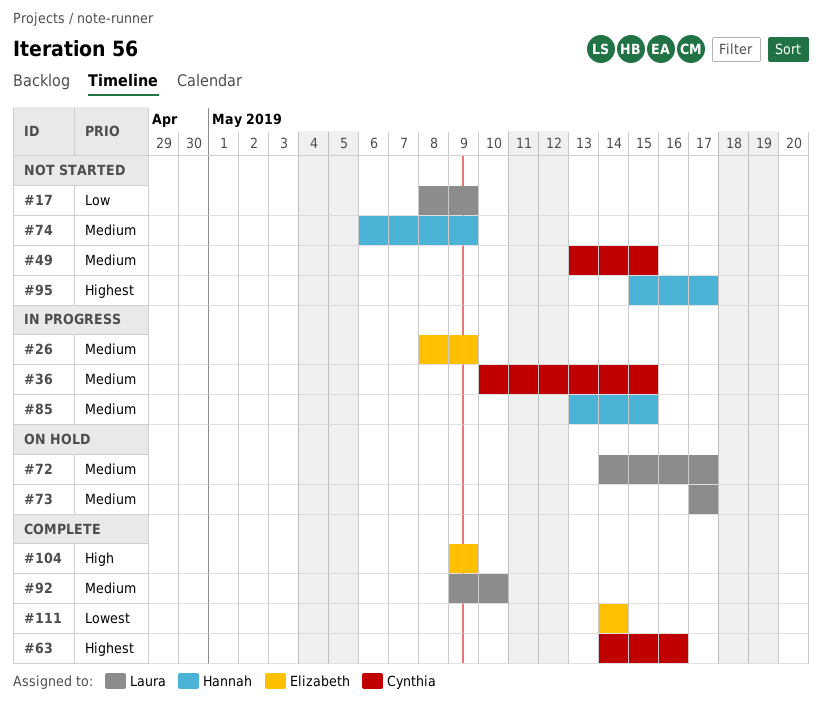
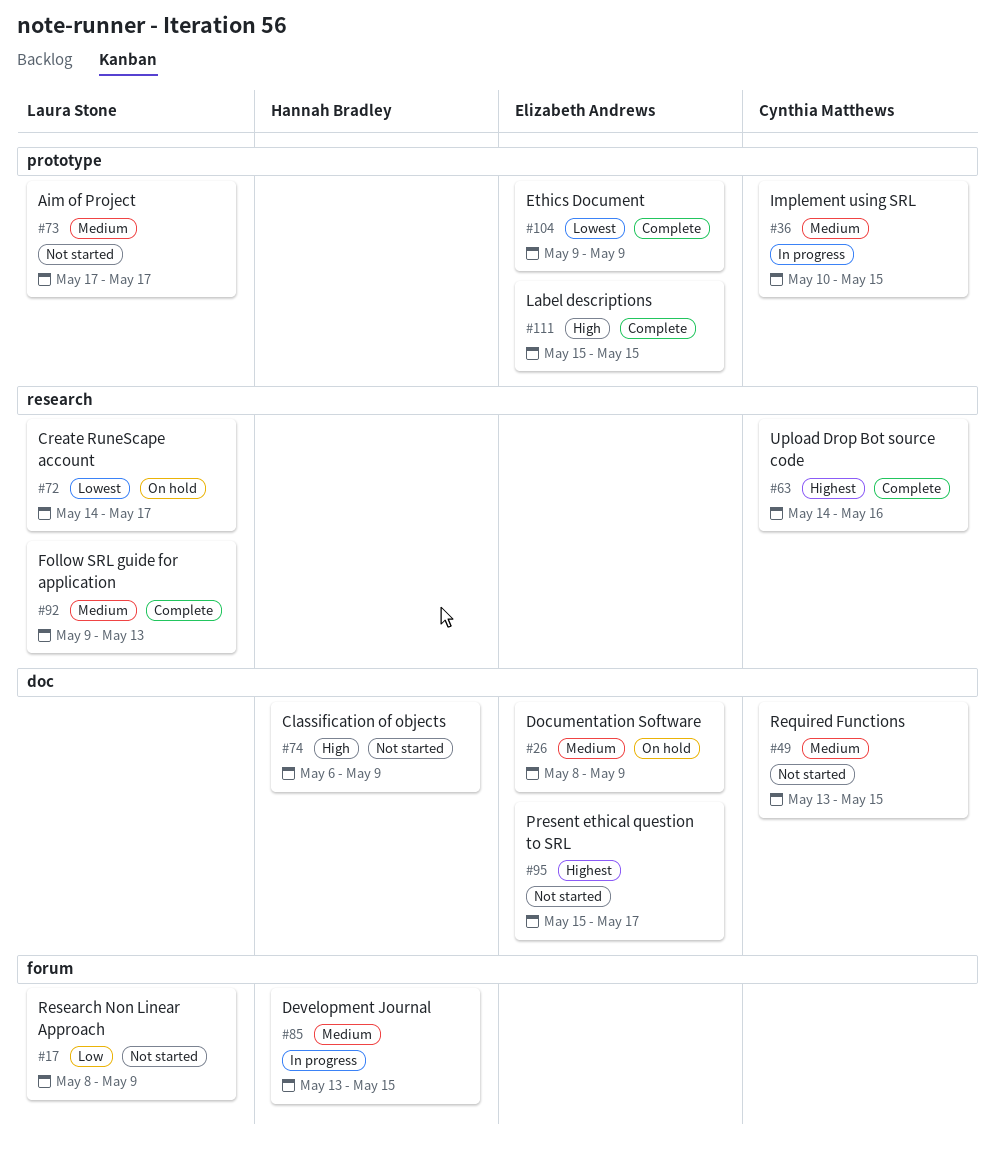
#26, status: In progress -> On hold
#72, priority: Medium -> Lowest
#73, status: On hold -> Not started
#74, priority: Medium -> High
#92, due: May 10 -> May 13
#95, owner: Hannah Bradley -> Elizabeth Andrews
#104, priority: High -> Lowest
#111, priority: Lowest -> High
#111, start: May 14 -> May 15
#111, due: May 14 -> May 15

